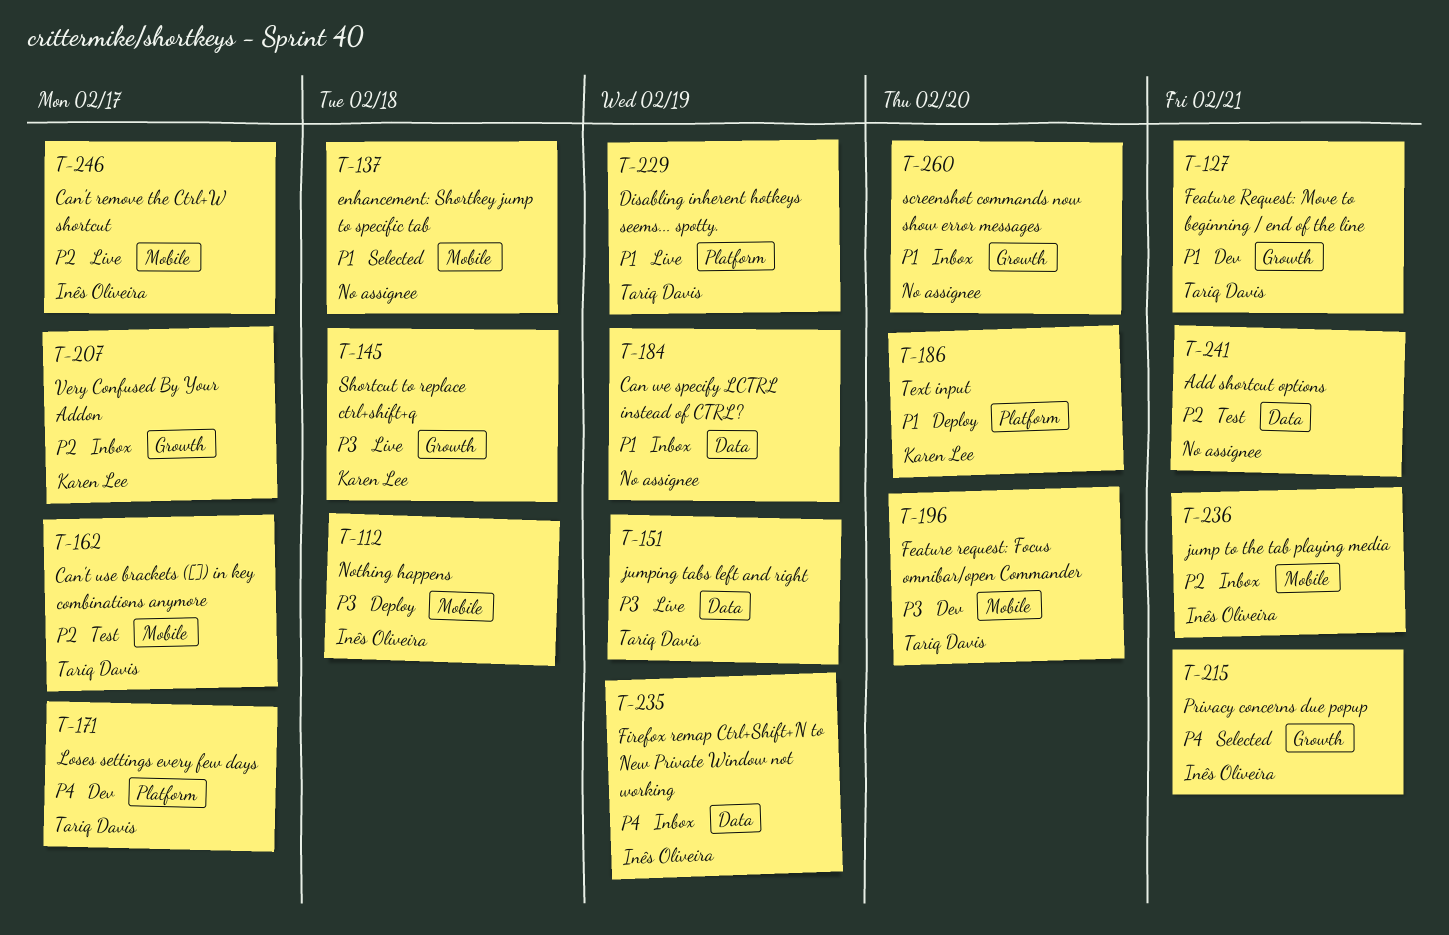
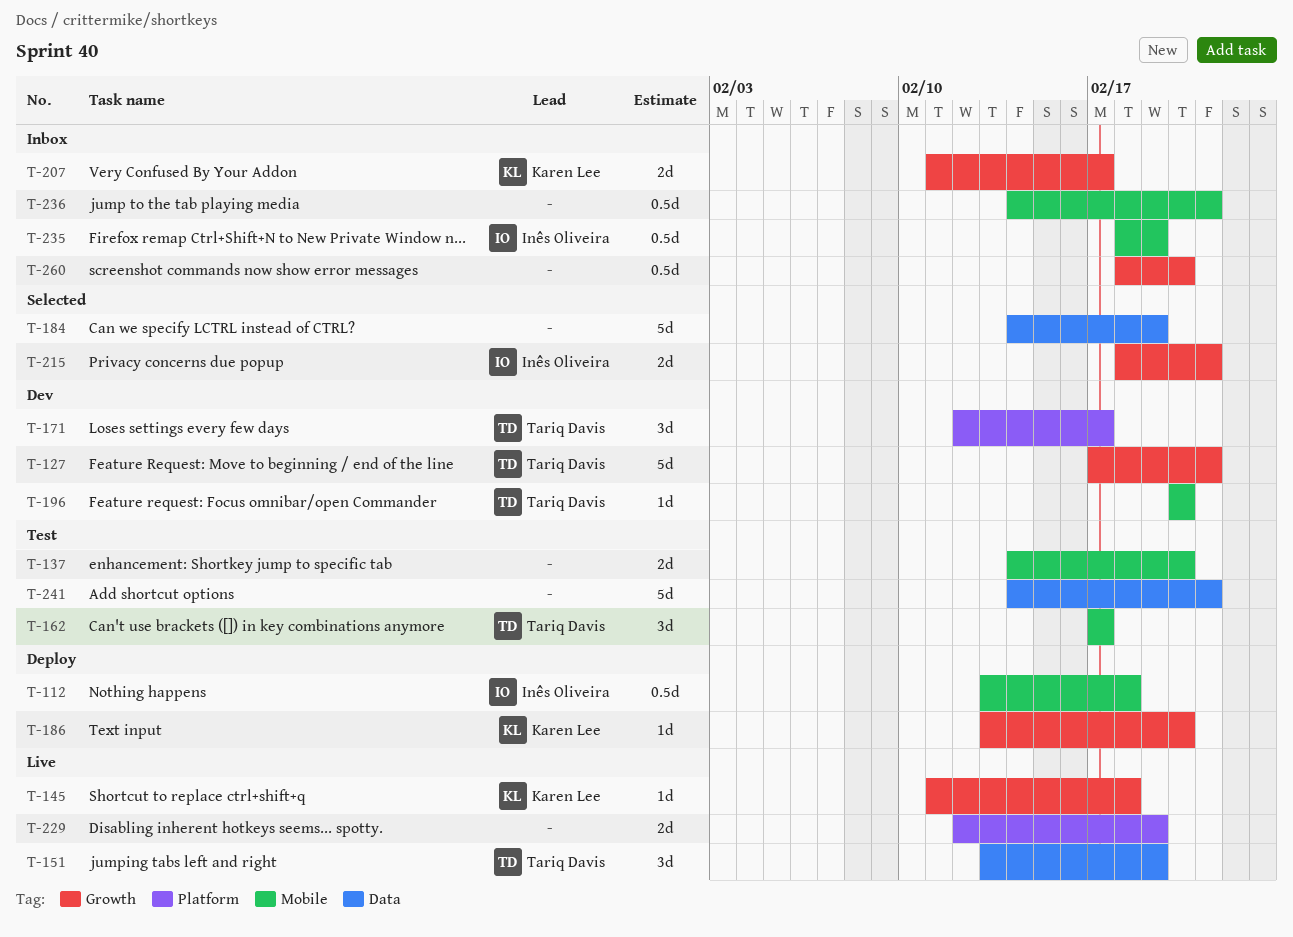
T-137, status: Selected -> Test
T-137, due: Feb 18 -> Feb 20
T-184, status: Inbox -> Selected
T-186, label: Platform -> Growth
T-229, owner: Tariq Davis -> none
T-235, label: Data -> Mobile
T-236, owner: Inês Oliveira -> none
T-246: present -> none

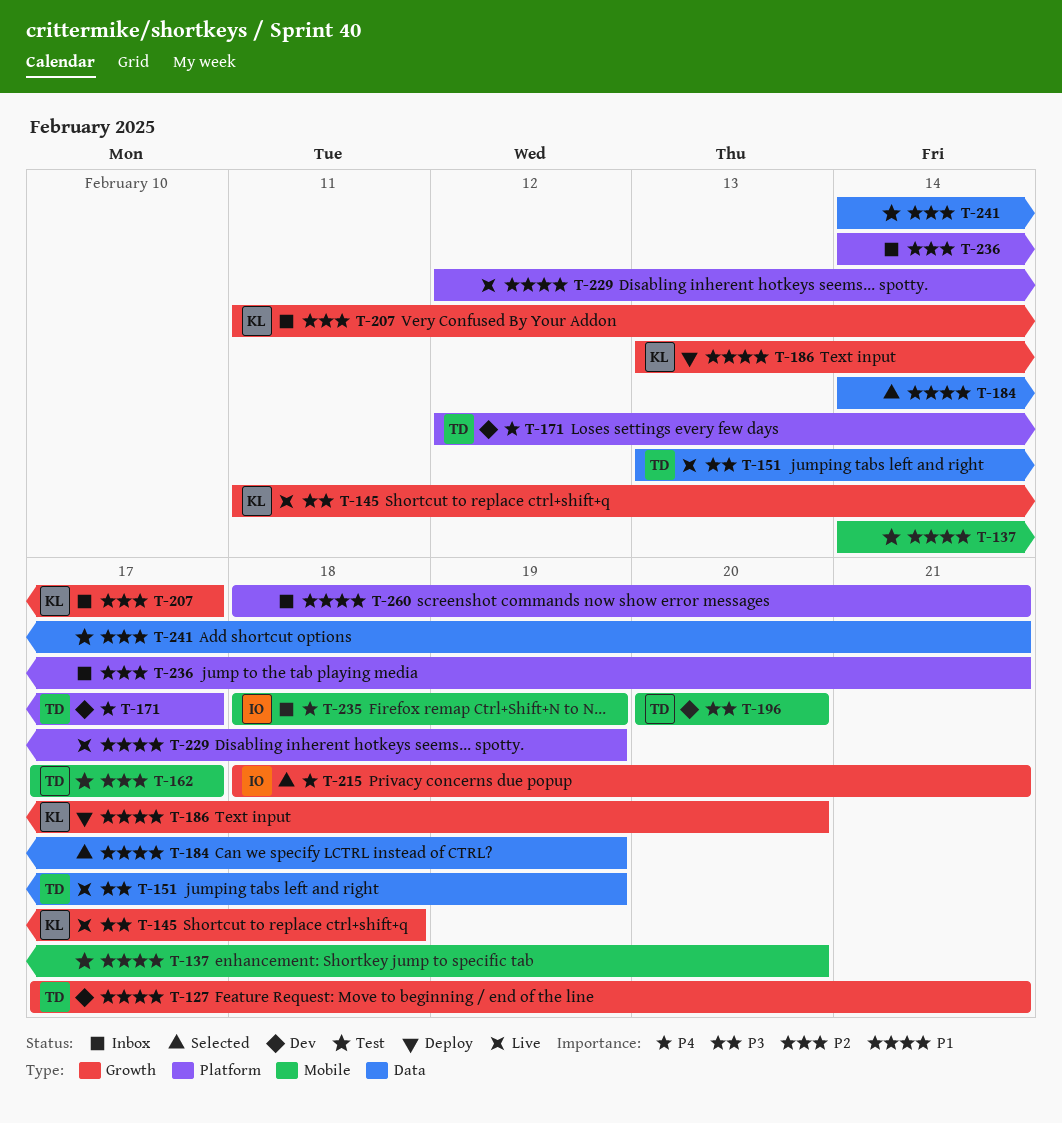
T-112: present -> none
T-236, label: Mobile -> Platform
T-260, label: Growth -> Platform
T-260, due: Feb 20 -> Feb 21

